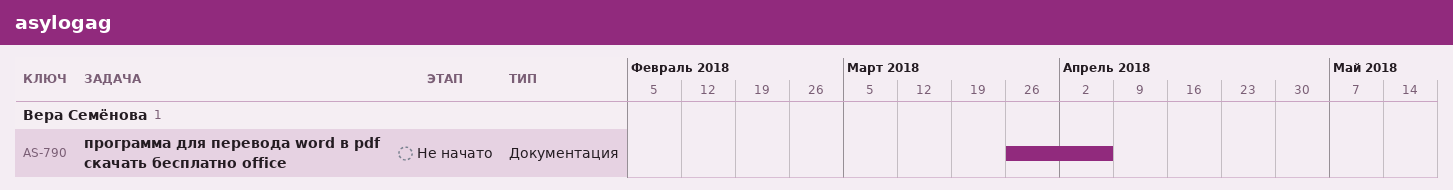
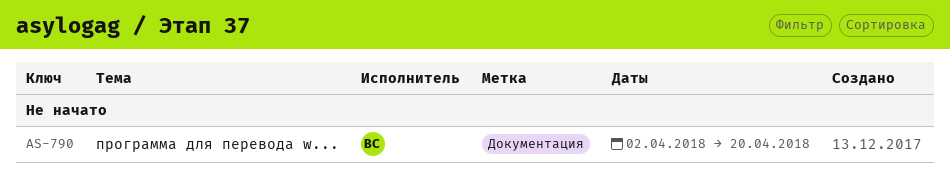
AS-790, start: Mar 26 -> Apr 2
AS-790, due: Apr 6 -> Apr 20

